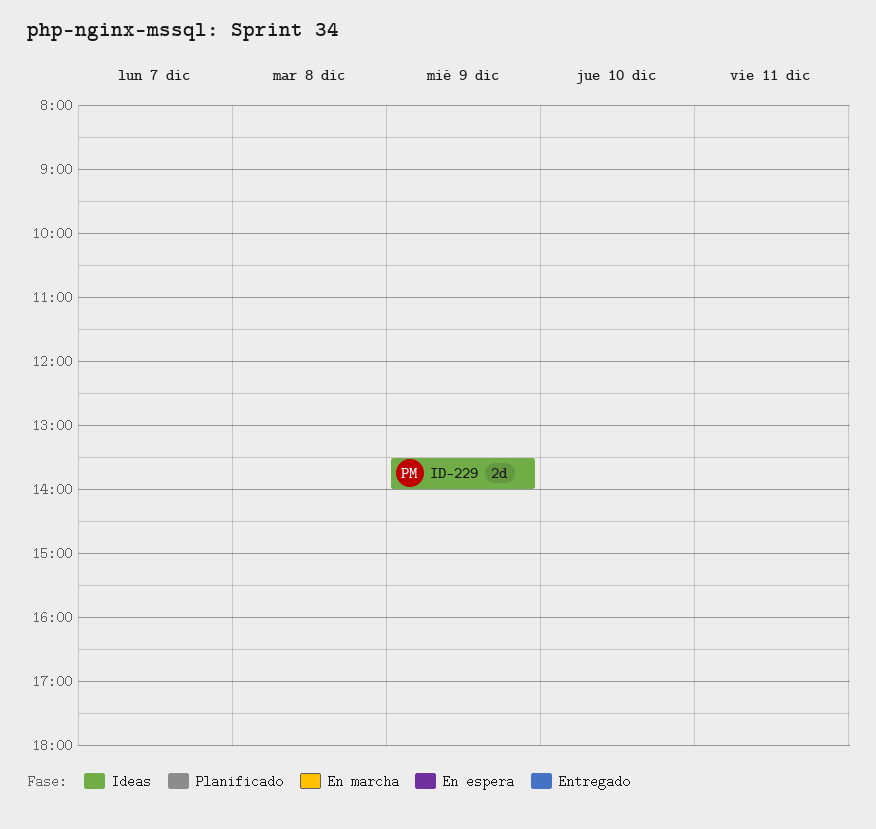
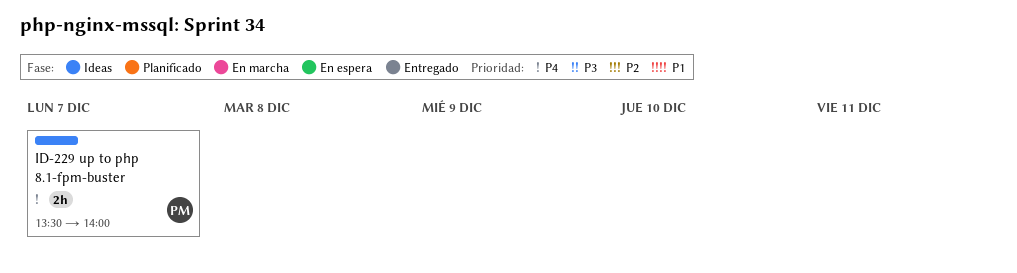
ID-229, estimate: 2d -> 2h
ID-229, day: Dec 9 -> Dec 7

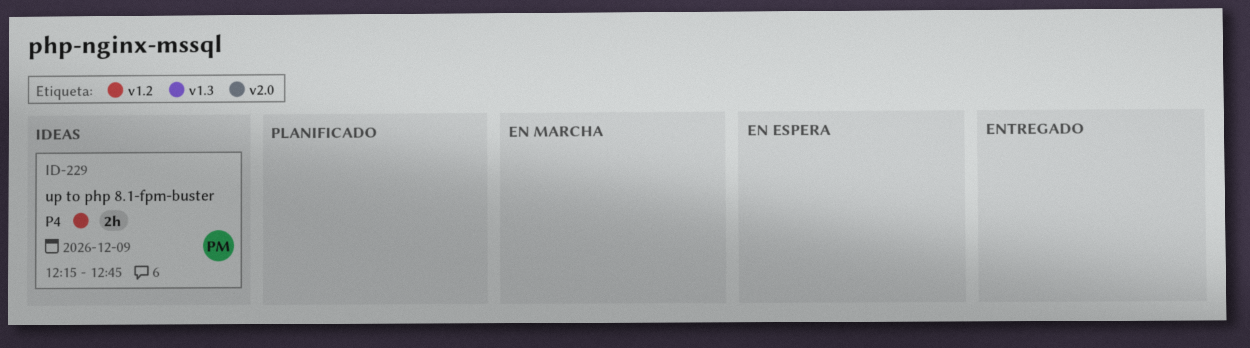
ID-229, day: Dec 7 -> Dec 9
ID-229, begins: 13:30 -> 12:15
ID-229, ends: 14:00 -> 12:45

